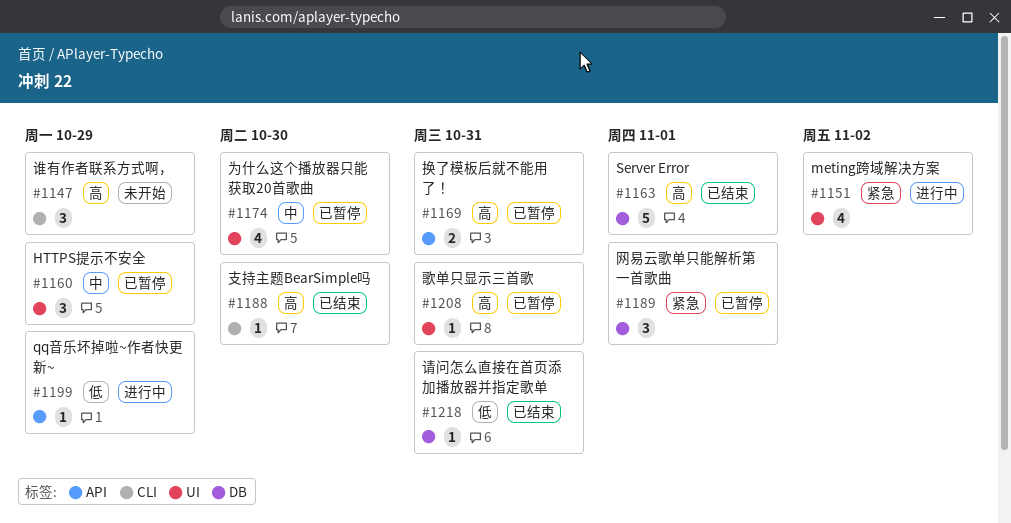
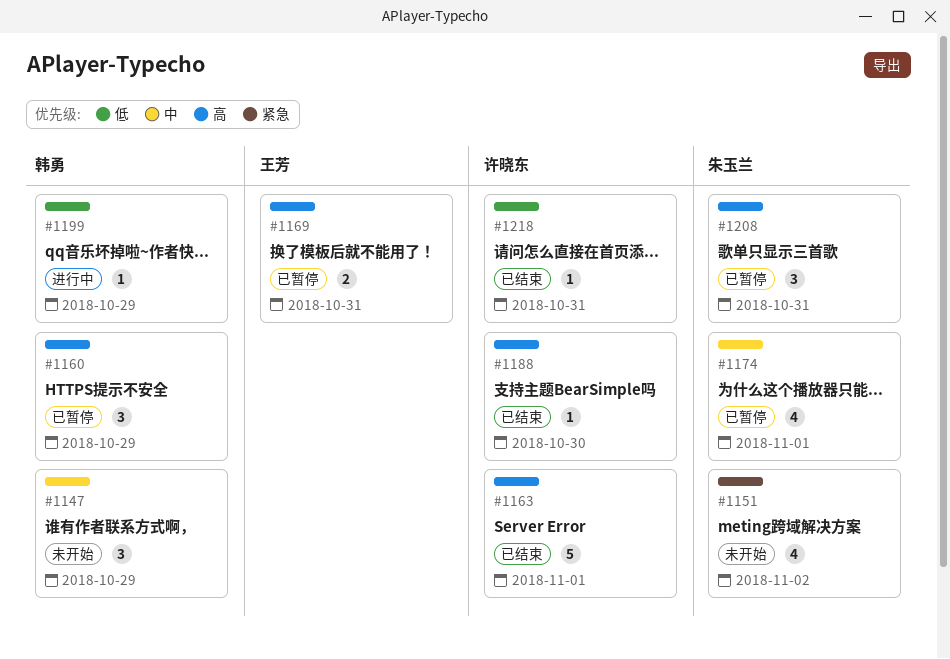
#1147, priority: 高 -> 中
#1151, status: 进行中 -> 未开始
#1160, priority: 中 -> 高
#1174, due: Oct 30 -> Nov 1
#1189: present -> none
#1208, estimate: 1 -> 3

